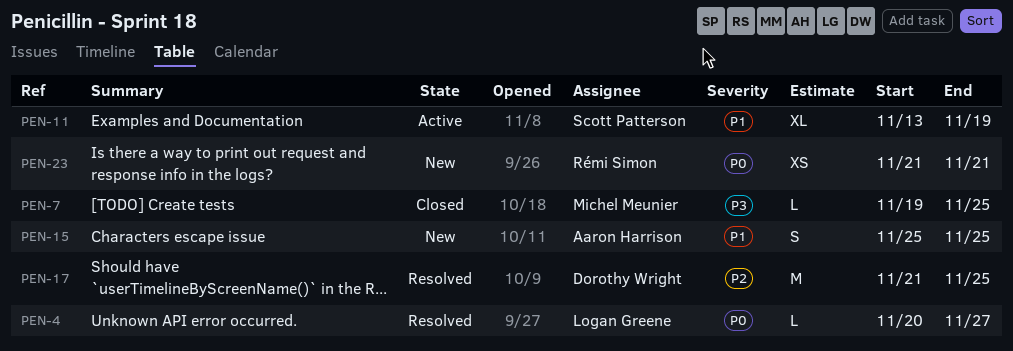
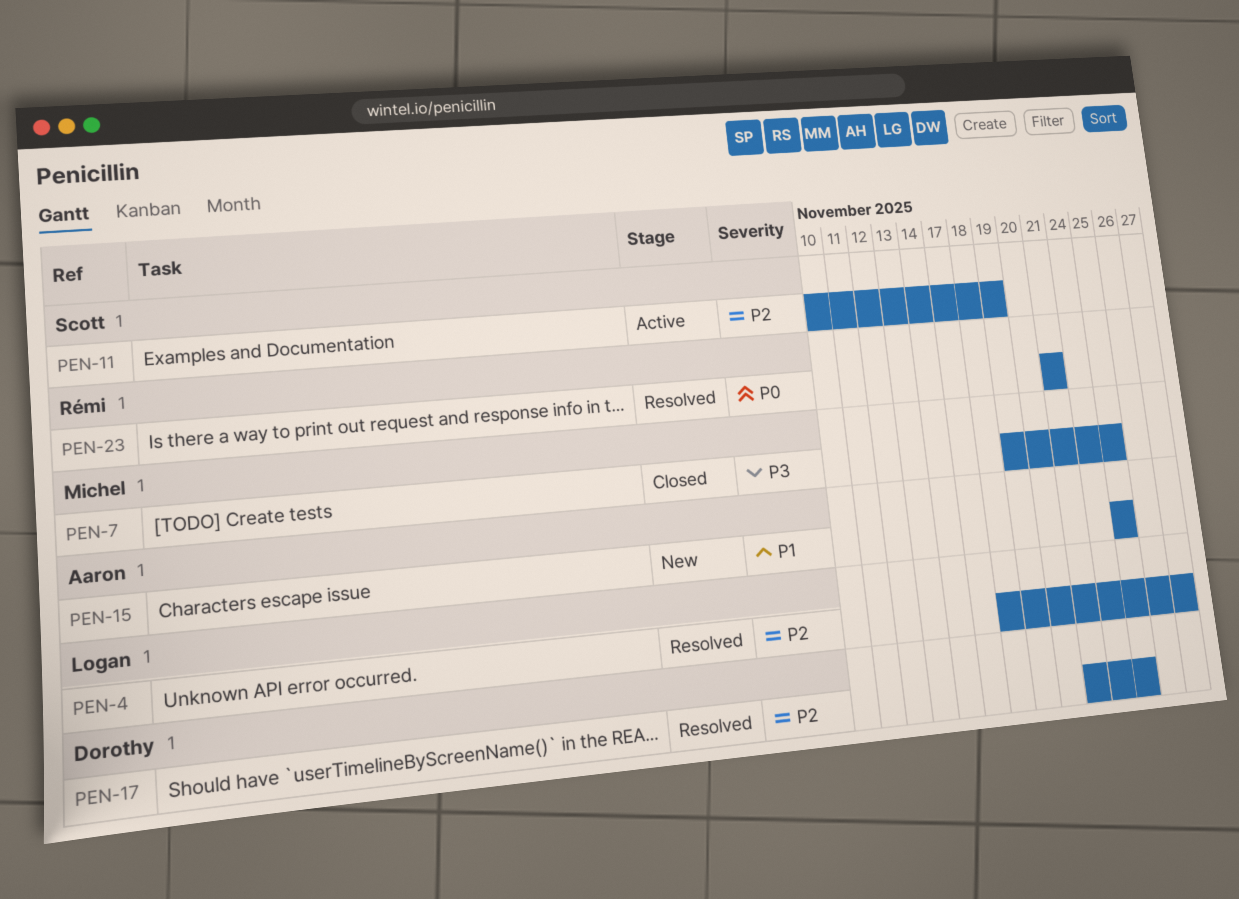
PEN-4, priority: P0 -> P2
PEN-4, start: Nov 20 -> Nov 18
PEN-11, priority: P1 -> P2
PEN-11, start: Nov 13 -> Nov 10
PEN-23, status: New -> Resolved

